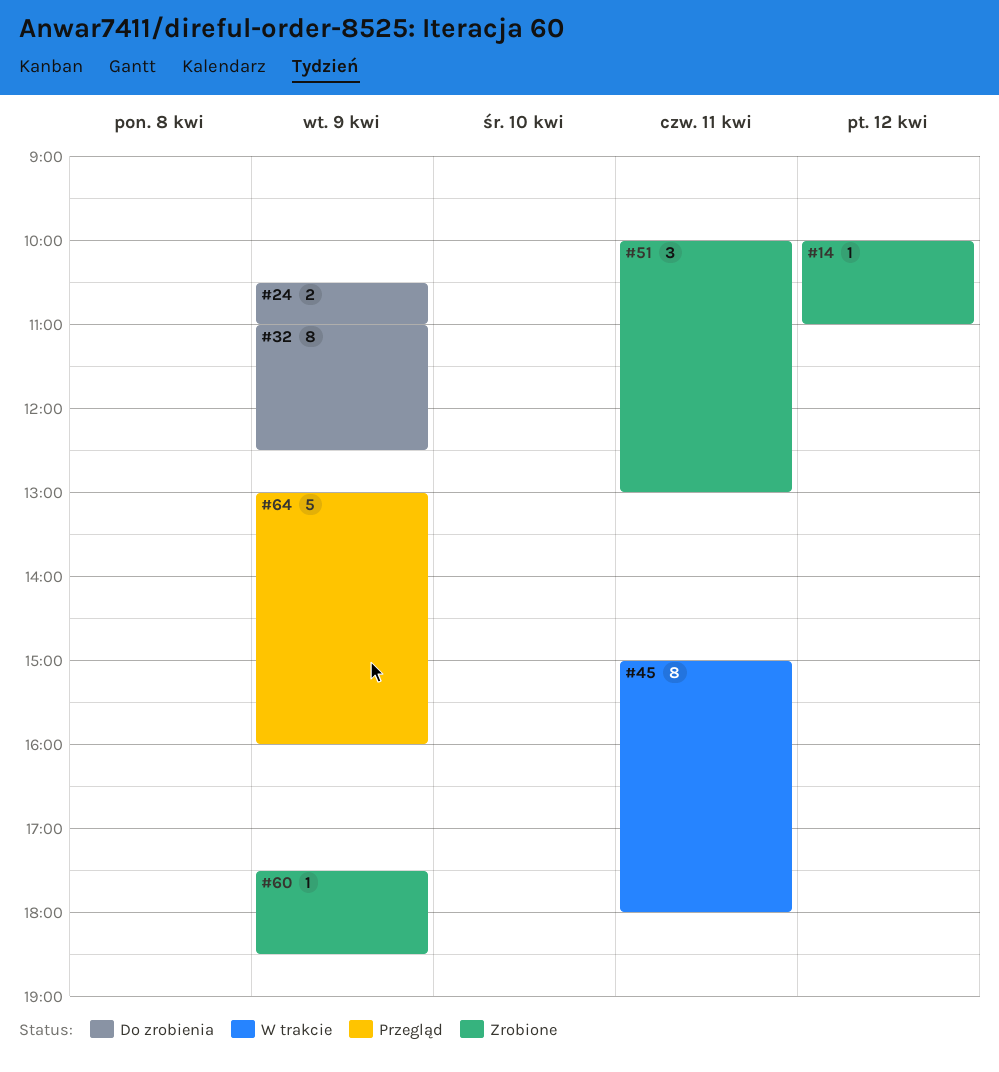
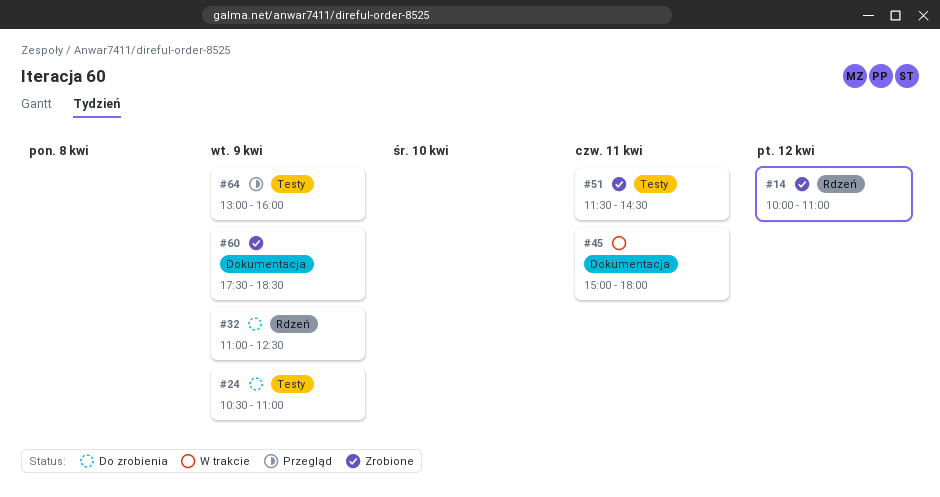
#51, begins: 10:00 -> 11:30
#51, ends: 13:00 -> 14:30

